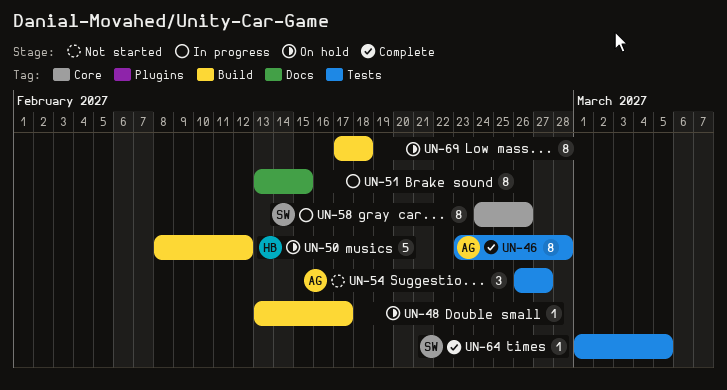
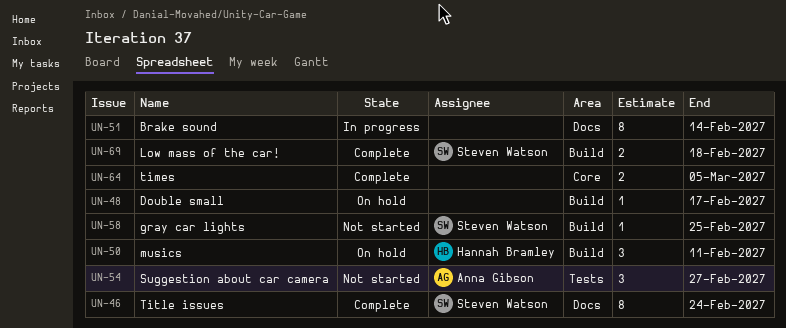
UN-46, owner: Anna Gibson -> Steven Watson
UN-46, label: Tests -> Docs
UN-46, due: Feb 28 -> Feb 24
UN-50, estimate: 5 -> 3
UN-50, due: Feb 12 -> Feb 11
UN-51, due: Feb 15 -> Feb 14
UN-58, status: In progress -> Not started
UN-58, label: Core -> Build
UN-58, estimate: 8 -> 1
UN-58, due: Feb 26 -> Feb 25
UN-64, owner: Steven Watson -> none
UN-64, label: Tests -> Core
UN-64, estimate: 1 -> 2
UN-69, status: On hold -> Complete
UN-69, owner: none -> Steven Watson
UN-69, estimate: 8 -> 2

